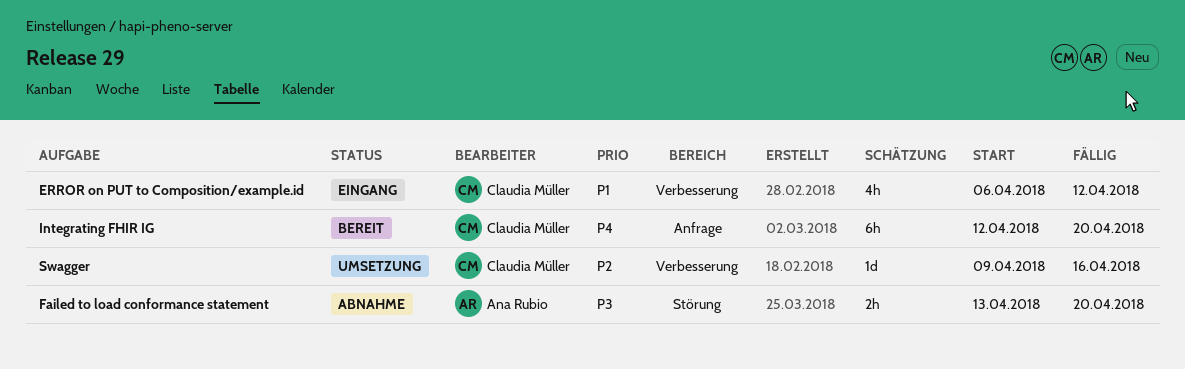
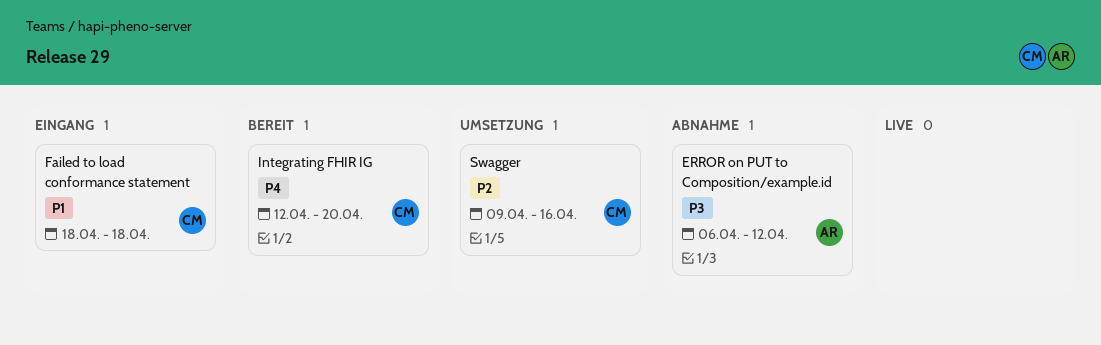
ERROR on PUT to Composition/example.id, status: Eingang -> Abnahme
ERROR on PUT to Composition/example.id, owner: Claudia Müller -> Ana Rubio
ERROR on PUT to Composition/example.id, priority: P1 -> P3
Failed to load conformance statement, status: Abnahme -> Eingang
Failed to load conformance statement, owner: Ana Rubio -> Claudia Müller
Failed to load conformance statement, priority: P3 -> P1
Failed to load conformance statement, start: Apr 13 -> Apr 18
Failed to load conformance statement, due: Apr 20 -> Apr 18

